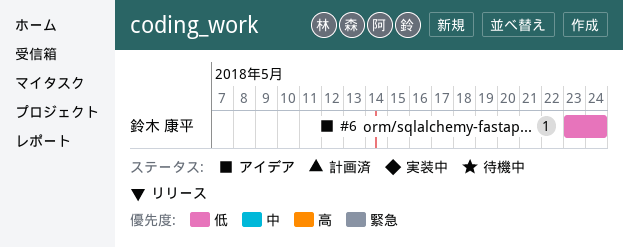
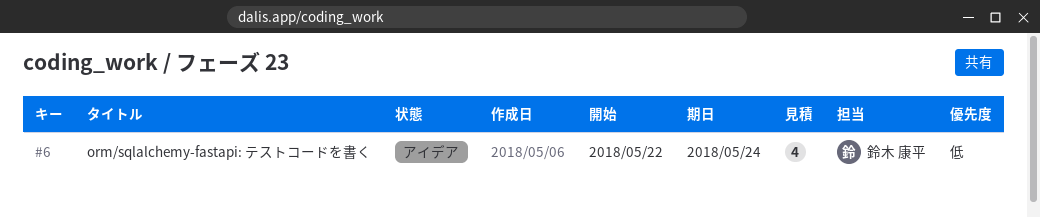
#6, estimate: 1 -> 4
#6, start: May 23 -> May 22

